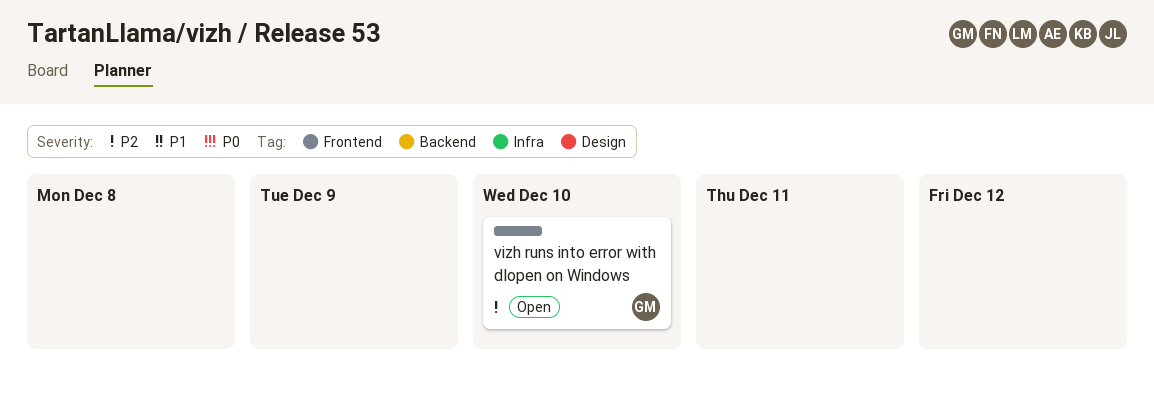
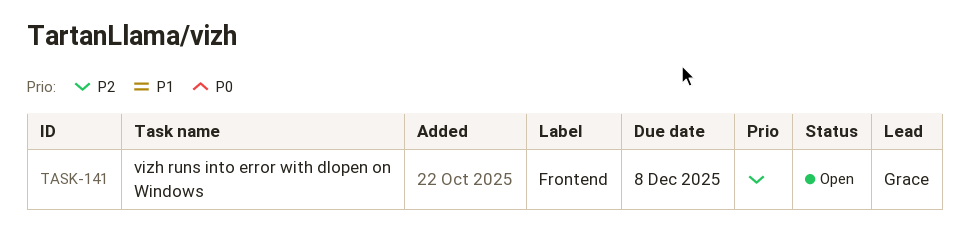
vizh runs into error with dlopen on Windows, due: Dec 10 -> Dec 8

